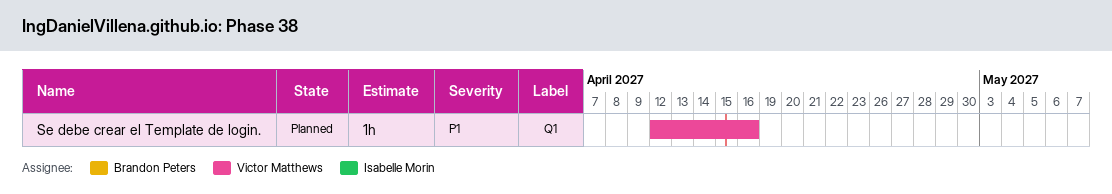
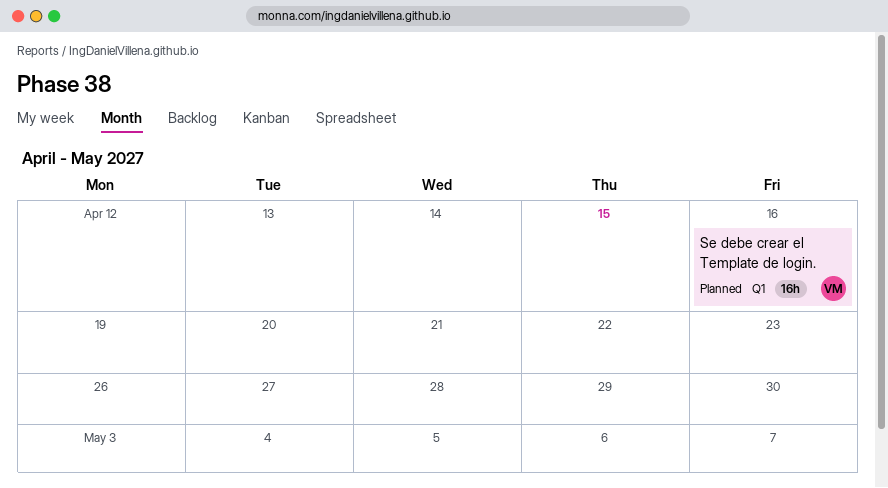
Se debe crear el Template de login., estimate: 1h -> 16h

